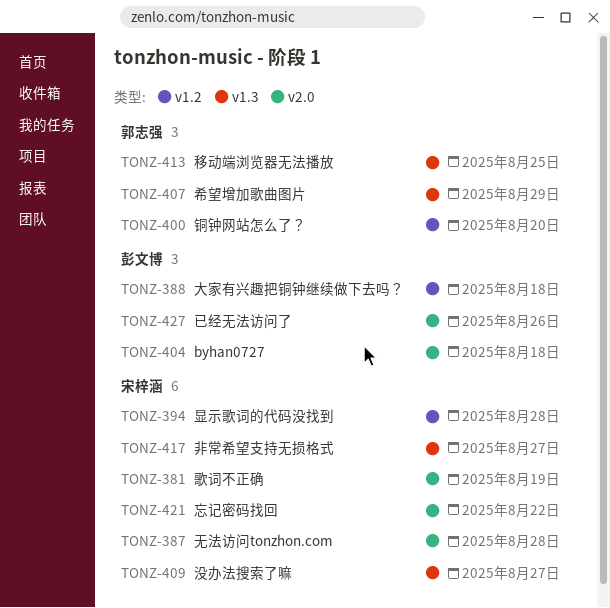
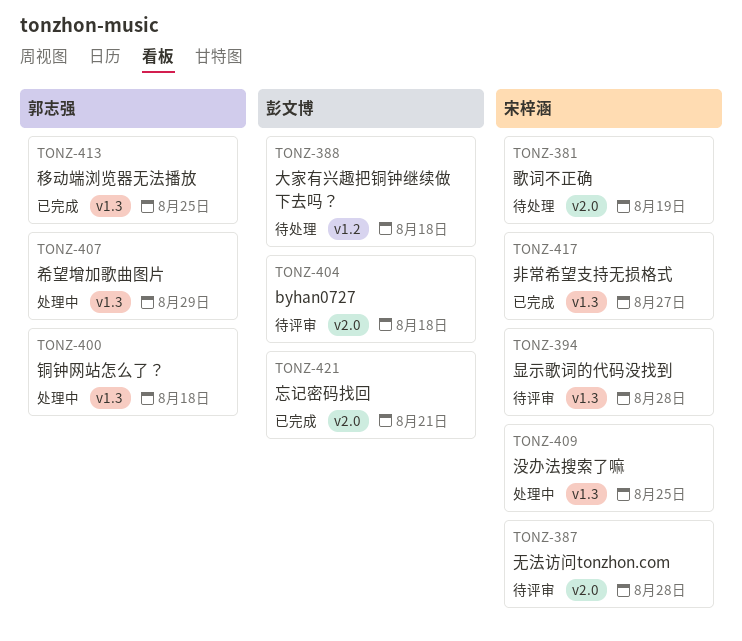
TONZ-394, label: v1.2 -> v1.3
TONZ-400, label: v1.2 -> v1.3
TONZ-400, due: Aug 20 -> Aug 18
TONZ-409, due: Aug 27 -> Aug 25
TONZ-421, owner: 宋梓涵 -> 彭文博
TONZ-421, due: Aug 22 -> Aug 21
TONZ-427: present -> none

